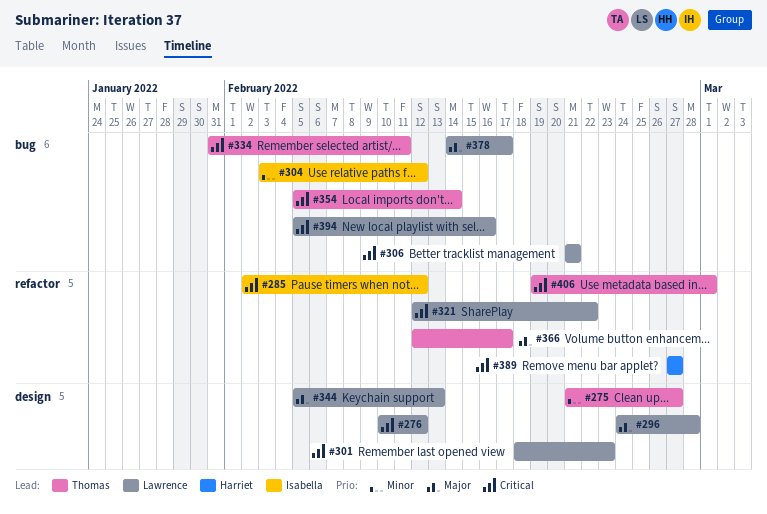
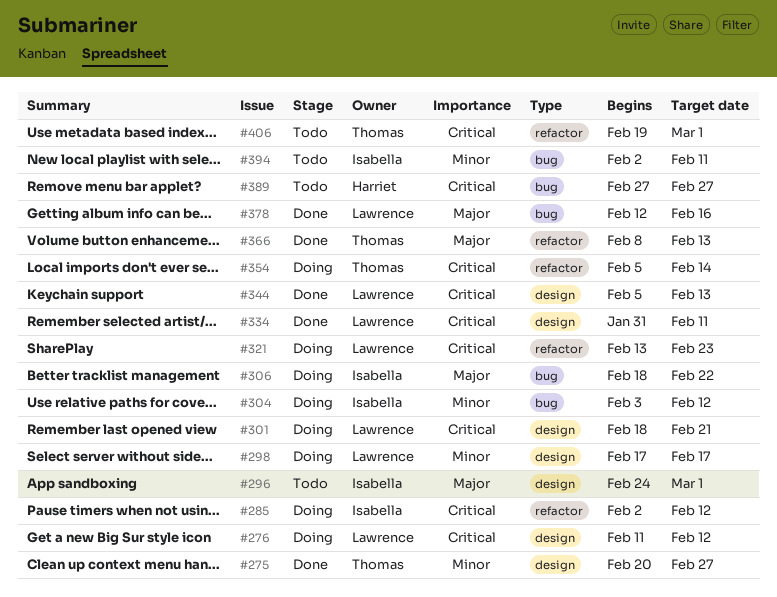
#275, start: Feb 21 -> Feb 20
#276, start: Feb 10 -> Feb 11
#296, owner: Lawrence -> Isabella
#296, due: Feb 28 -> Mar 1
#298: none -> present
#301, due: Feb 23 -> Feb 21
#306, owner: Lawrence -> Isabella
#306, priority: Critical -> Major
#306, start: Feb 21 -> Feb 18
#306, due: Feb 21 -> Feb 22
#321, start: Feb 12 -> Feb 13
#321, due: Feb 22 -> Feb 23
#334, owner: Thomas -> Lawrence
#334, label: bug -> design
#344, priority: Major -> Critical
#354, label: bug -> refactor
#366, start: Feb 12 -> Feb 8
#366, due: Feb 17 -> Feb 13
#378, start: Feb 14 -> Feb 12
#378, due: Feb 17 -> Feb 16
#389, label: refactor -> bug
#394, owner: Lawrence -> Isabella
#394, priority: Critical -> Minor
#394, start: Feb 5 -> Feb 2
#394, due: Feb 16 -> Feb 11

